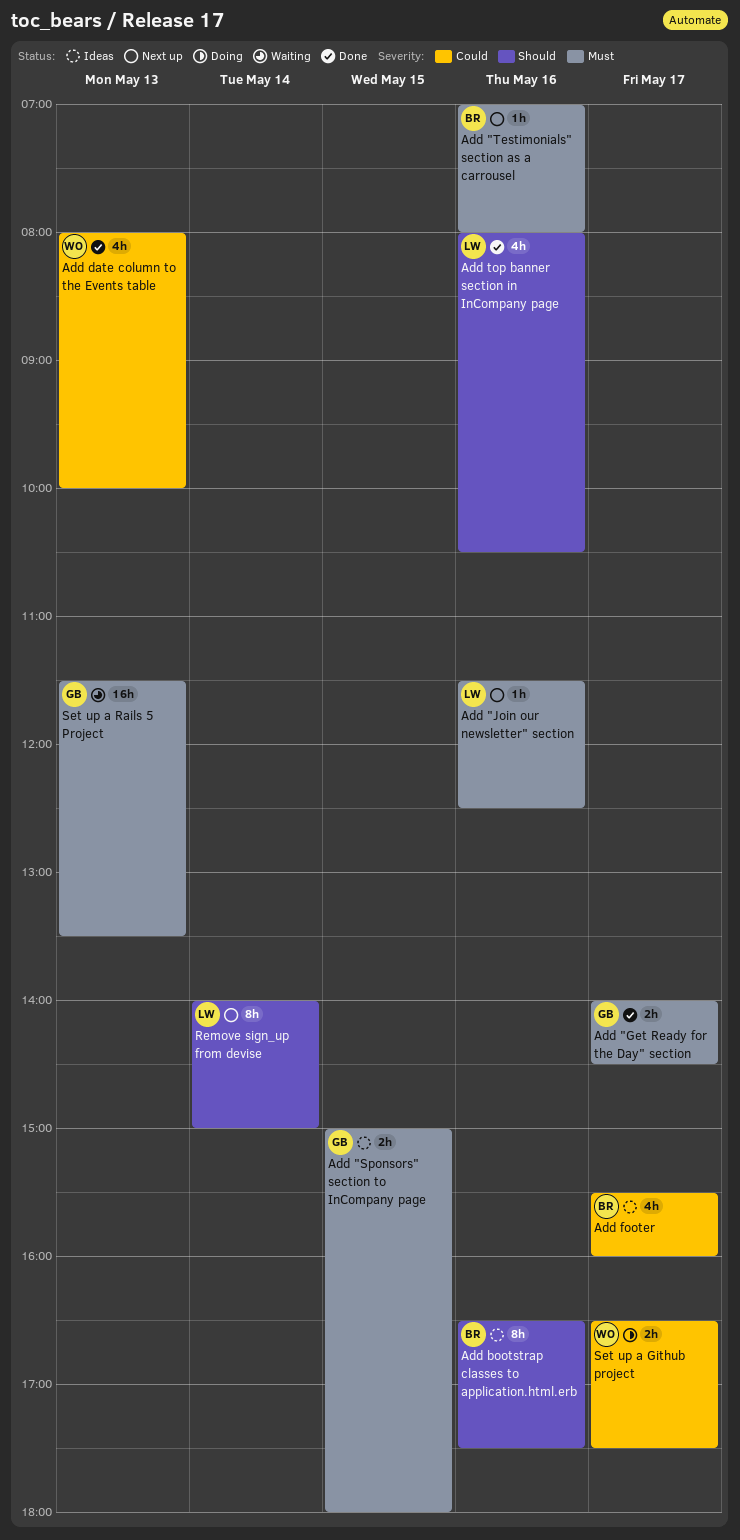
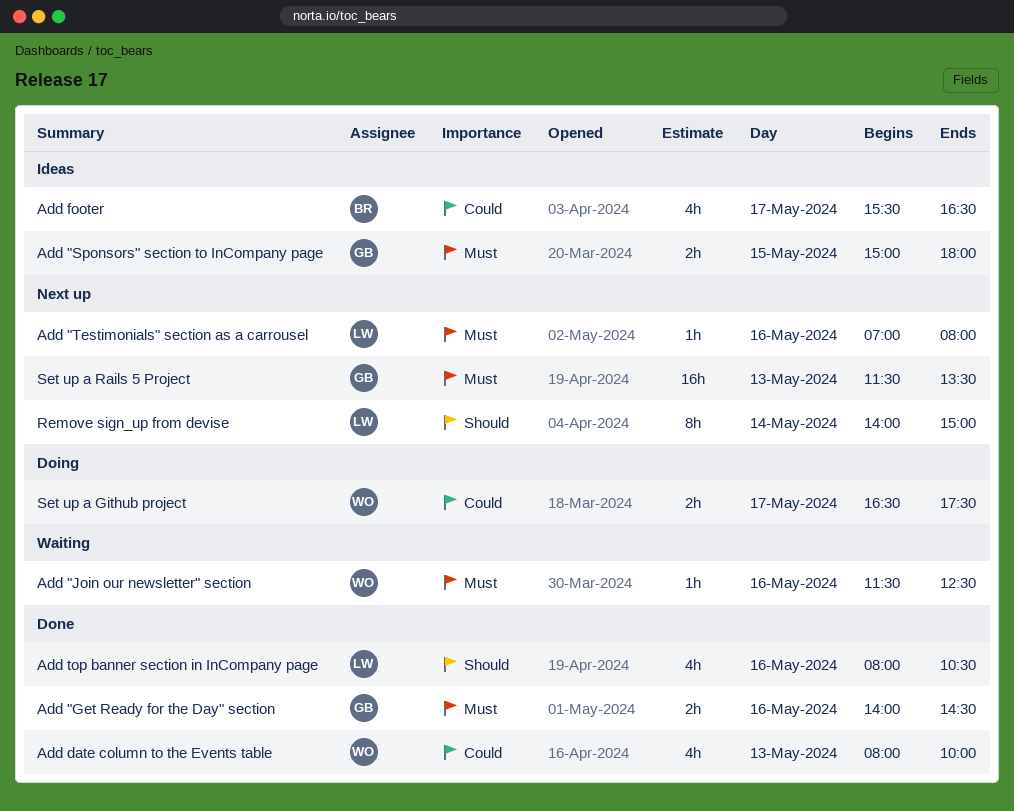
Add "Get Ready for the Day" section, day: May 17 -> May 16
Add "Join our newsletter" section, status: Next up -> Waiting
Add "Join our newsletter" section, owner: LW -> WO
Add "Testimonials" section as a carrousel, owner: BR -> LW
Add bootstrap classes to application.html.erb: present -> none
Add footer, ends: 16:00 -> 16:30
Set up a Rails 5 Project, status: Waiting -> Next up

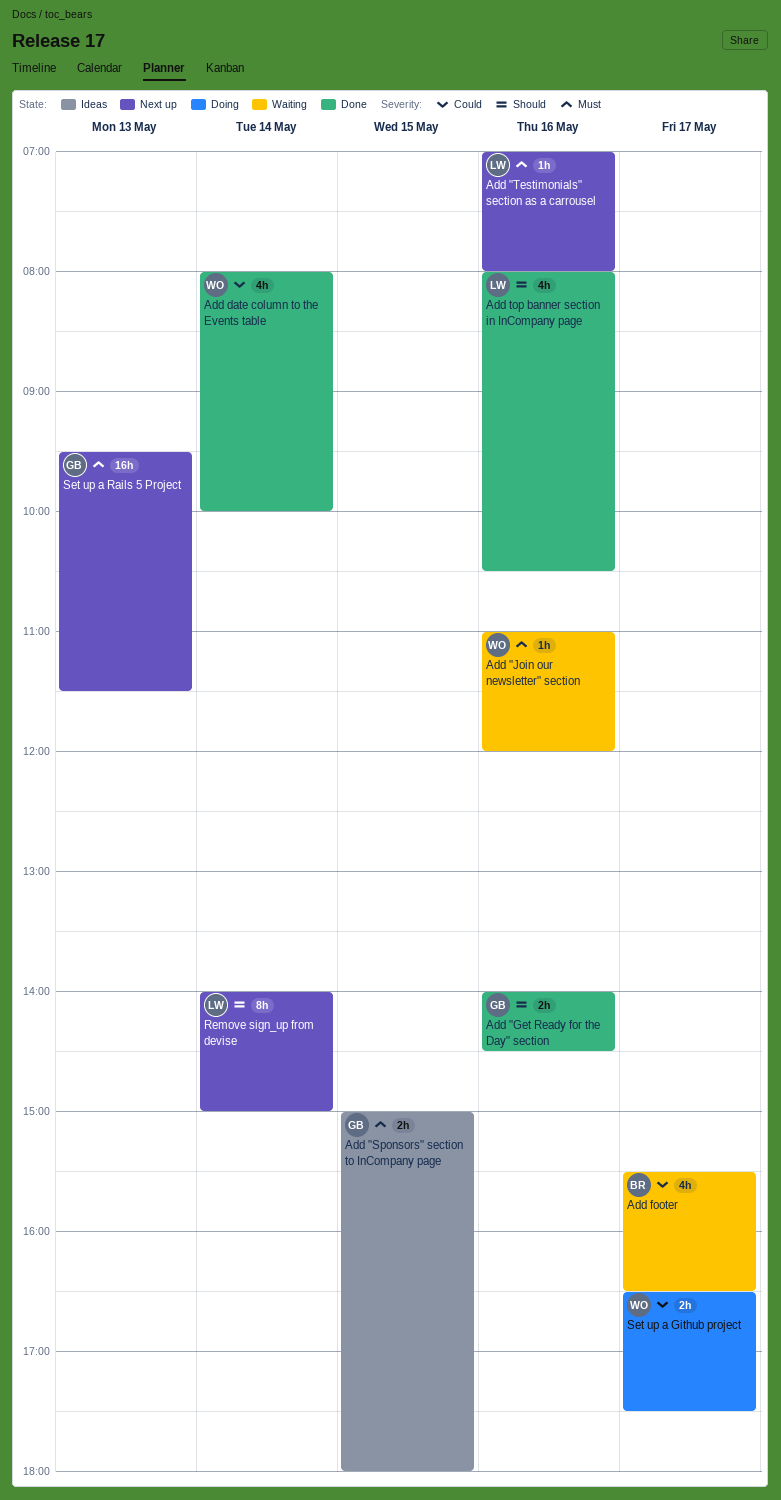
Add "Get Ready for the Day" section, priority: Must -> Should
Add "Join our newsletter" section, begins: 11:30 -> 11:00
Add "Join our newsletter" section, ends: 12:30 -> 12:00
Add date column to the Events table, day: May 13 -> May 14
Add footer, status: Ideas -> Waiting
Set up a Rails 5 Project, begins: 11:30 -> 09:30
Set up a Rails 5 Project, ends: 13:30 -> 11:30

